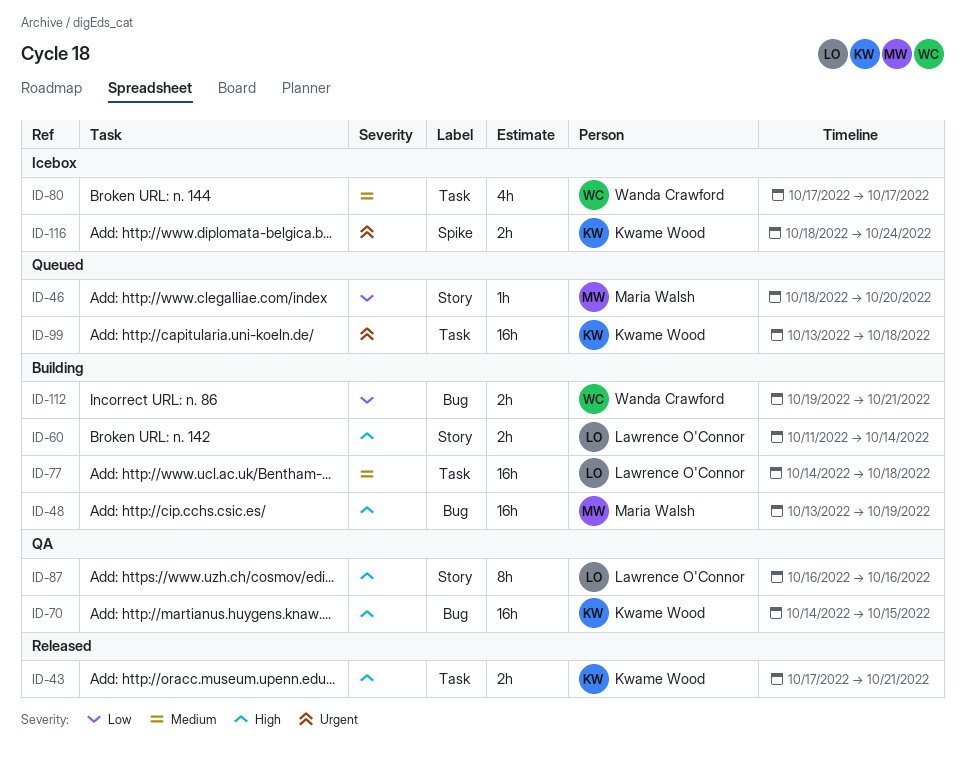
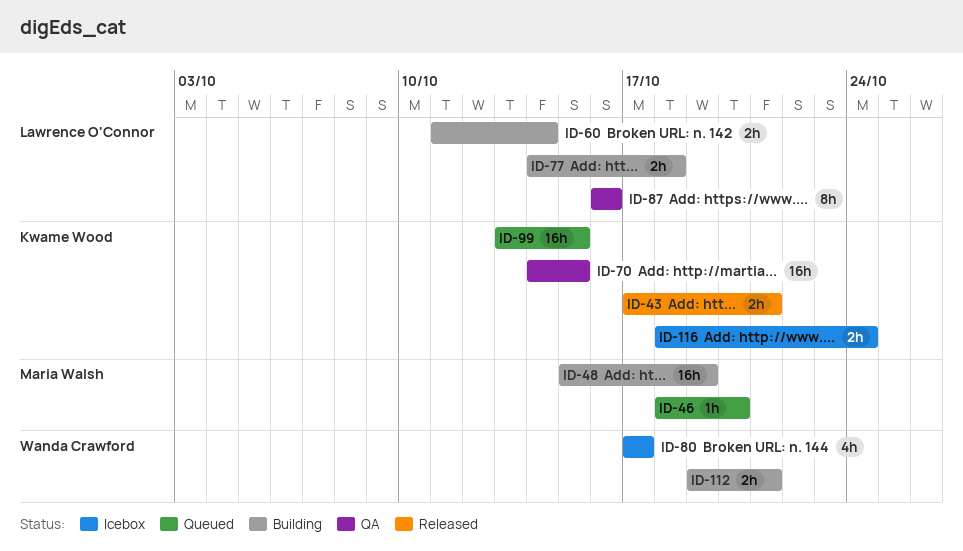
ID-48, start: Oct 13 -> Oct 15
ID-77, estimate: 16h -> 2h
ID-99, due: Oct 18 -> Oct 15

